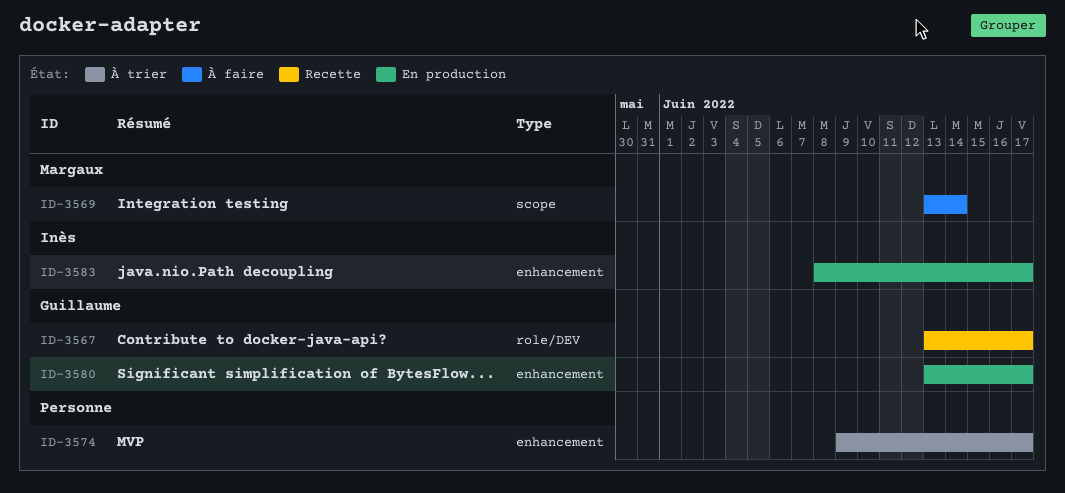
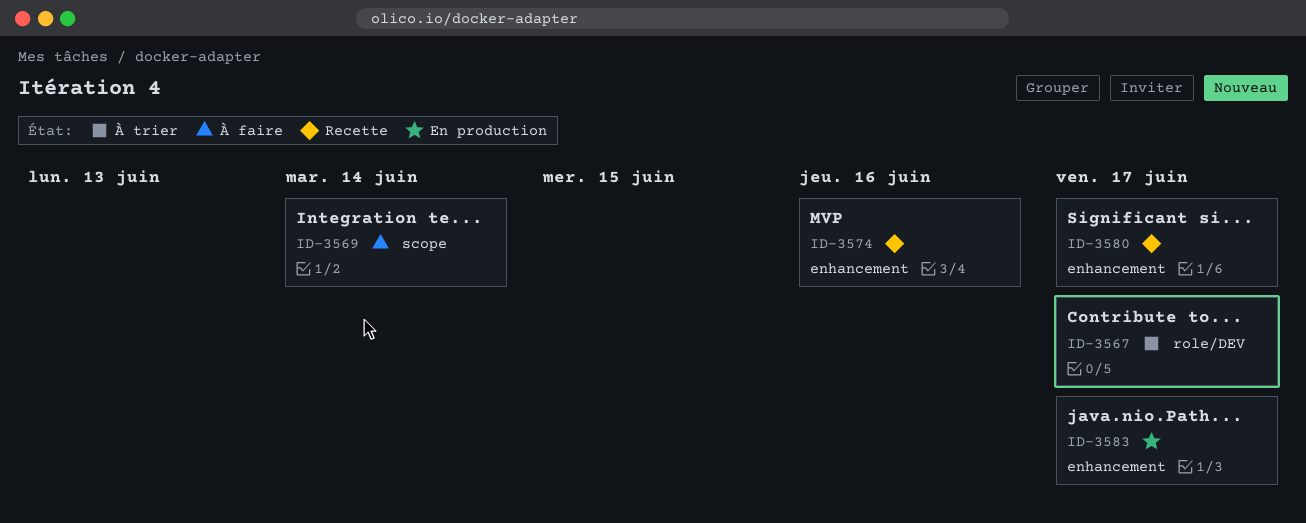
ID-3567, status: Recette -> À trier
ID-3574, status: À trier -> Recette
ID-3574, due: Jun 17 -> Jun 16
ID-3580, status: En production -> Recette

